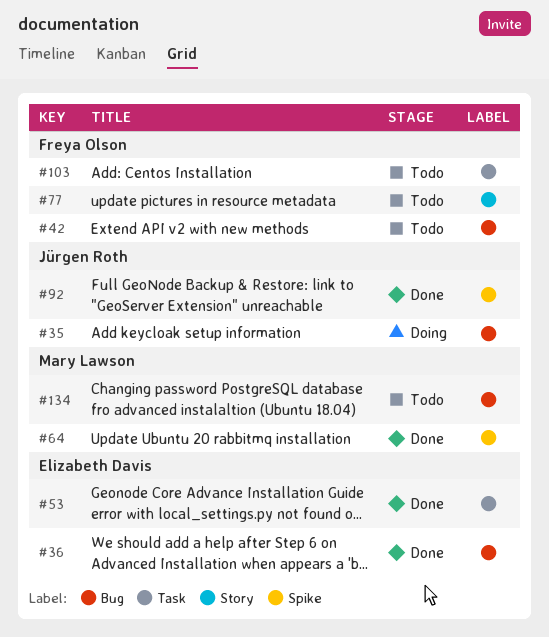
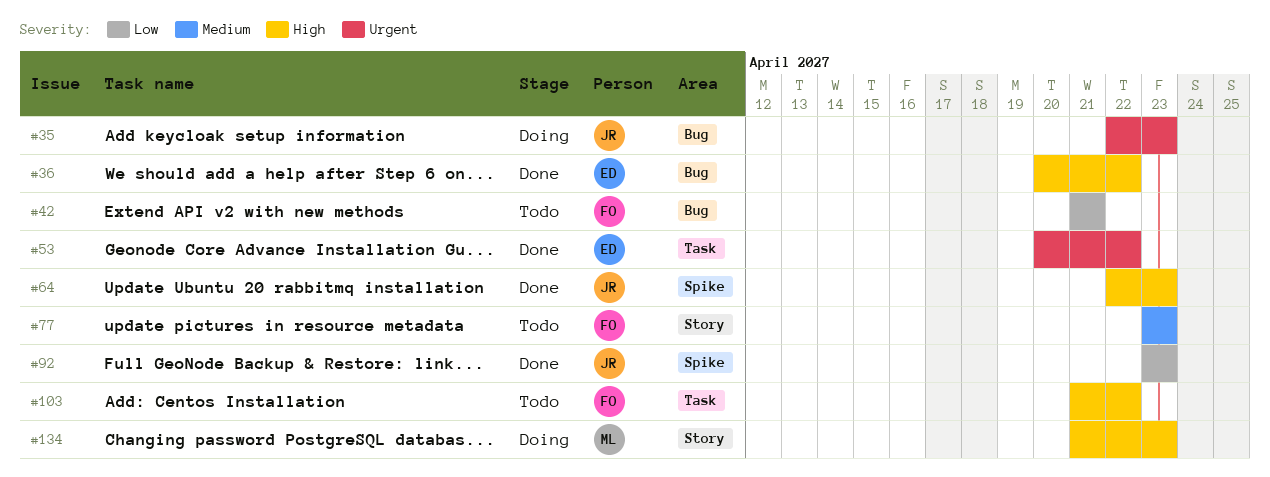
#64, owner: Mary Lawson -> Jürgen Roth
#134, status: Todo -> Doing
#134, label: Bug -> Story

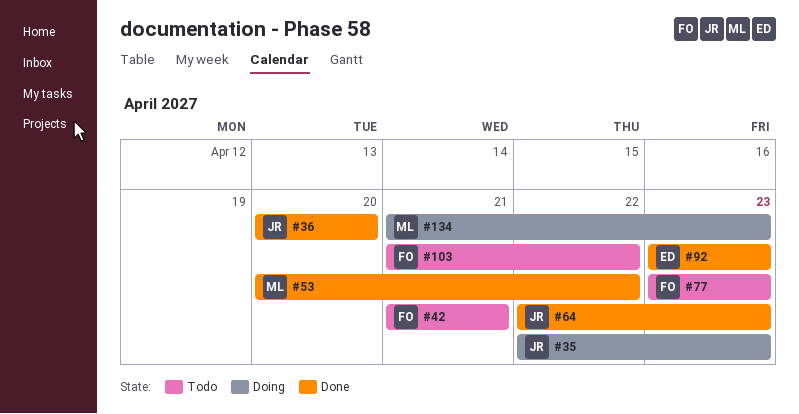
#36, owner: ED -> JR
#36, due: Apr 22 -> Apr 20
#53, owner: ED -> ML
#92, owner: JR -> ED

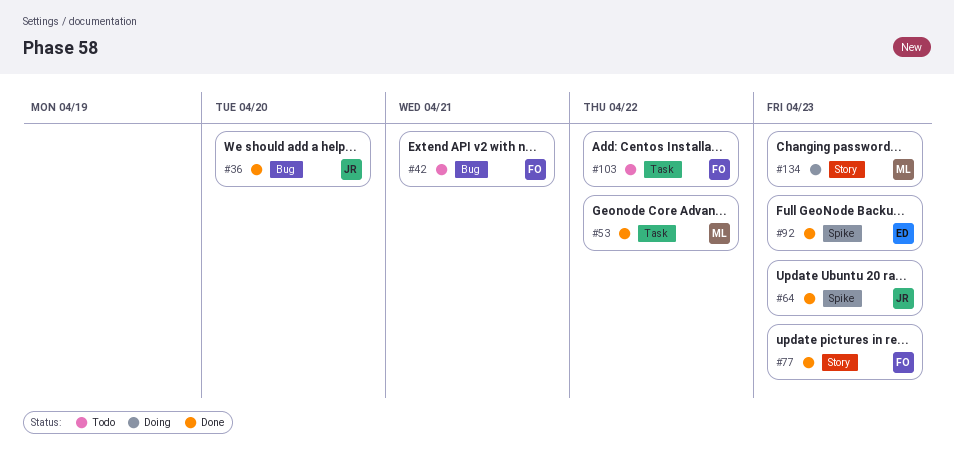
#35: present -> none
#77, status: Todo -> Done

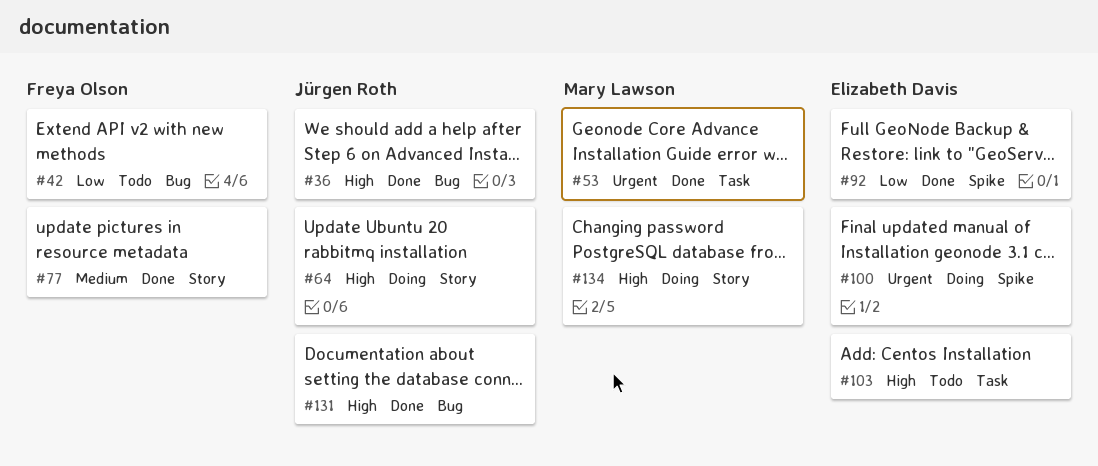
#64, status: Done -> Doing
#64, label: Spike -> Story
#100: none -> present
#103, owner: Freya Olson -> Elizabeth Davis
#131: none -> present

